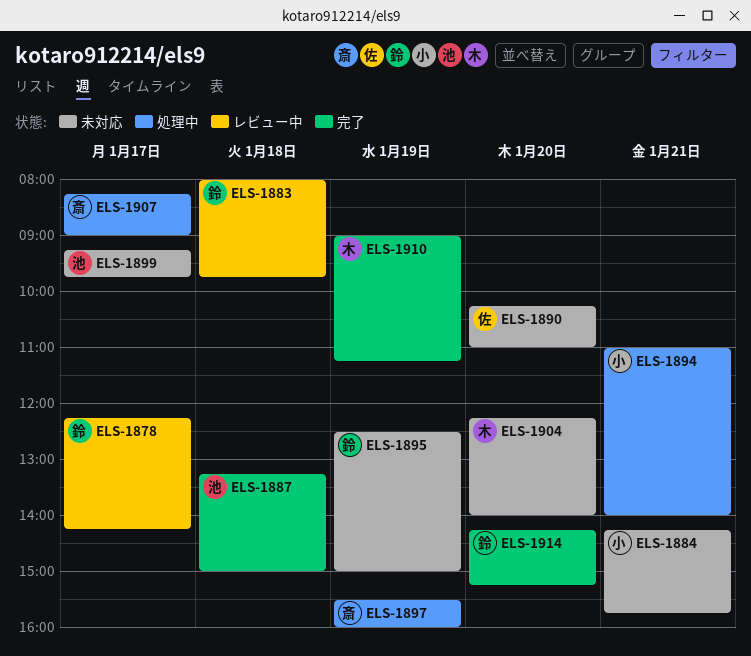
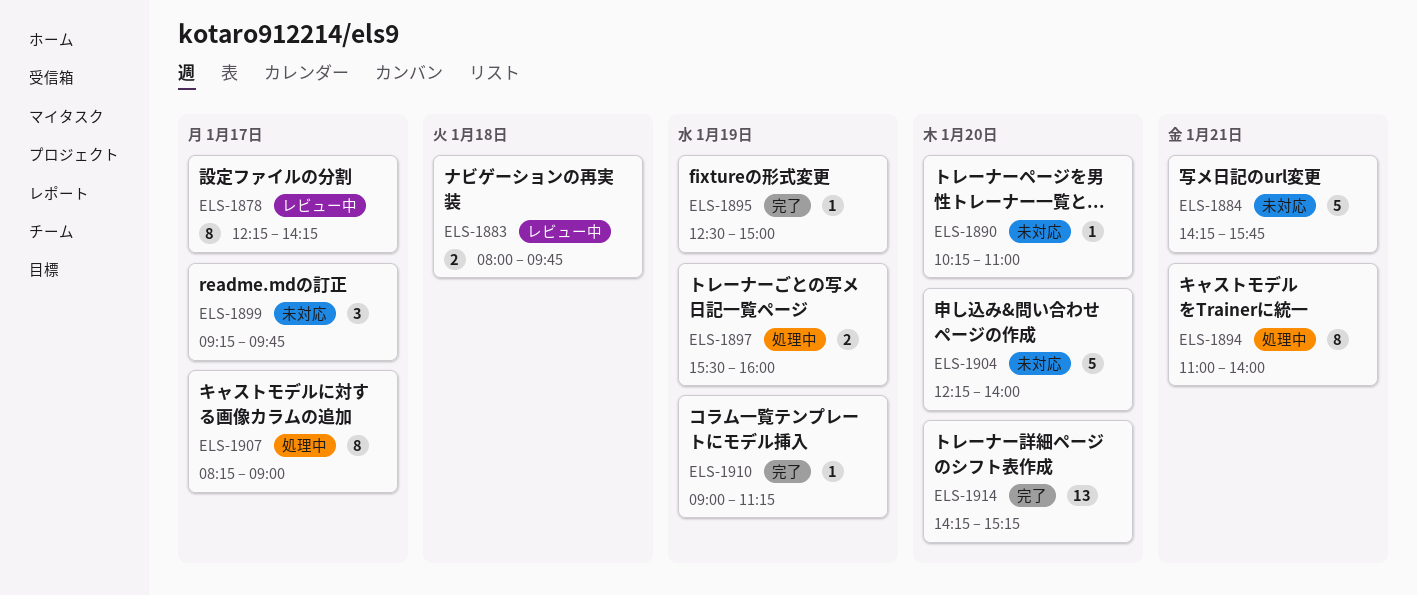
ELS-1887: present -> none
ELS-1895, status: 未対応 -> 完了

